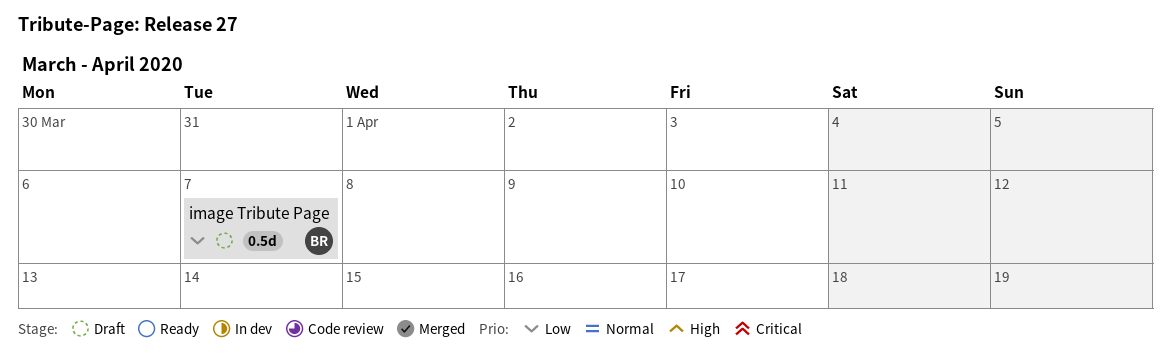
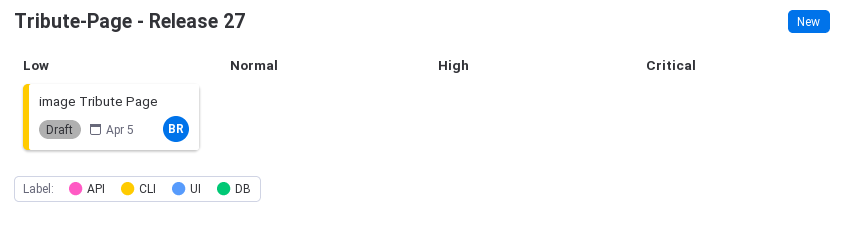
image Tribute Page, due: Apr 7 -> Apr 5

